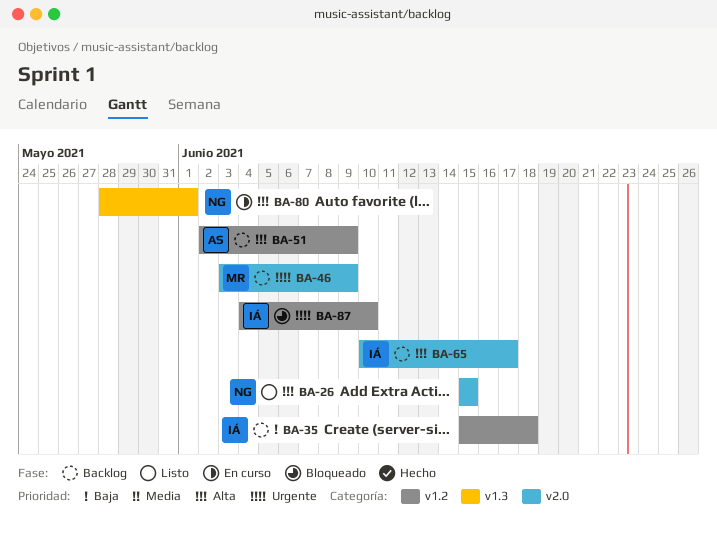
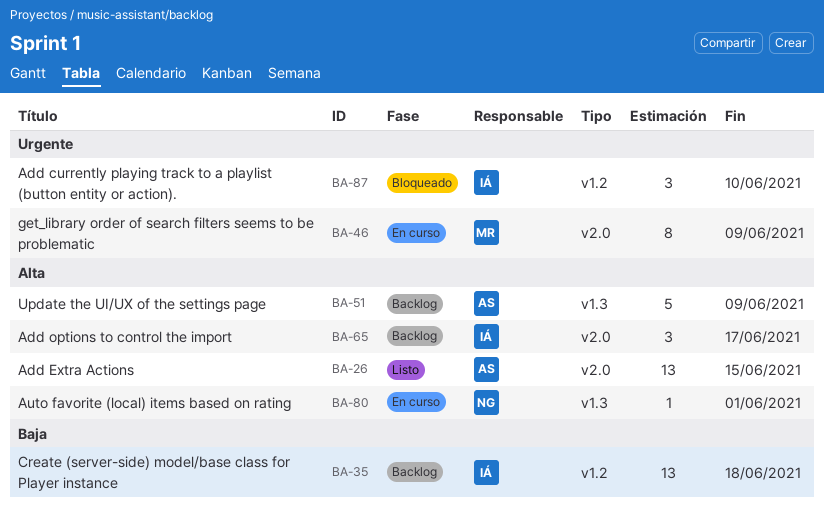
BA-26, owner: NG -> AS
BA-46, status: Backlog -> En curso
BA-51, label: v1.2 -> v1.3

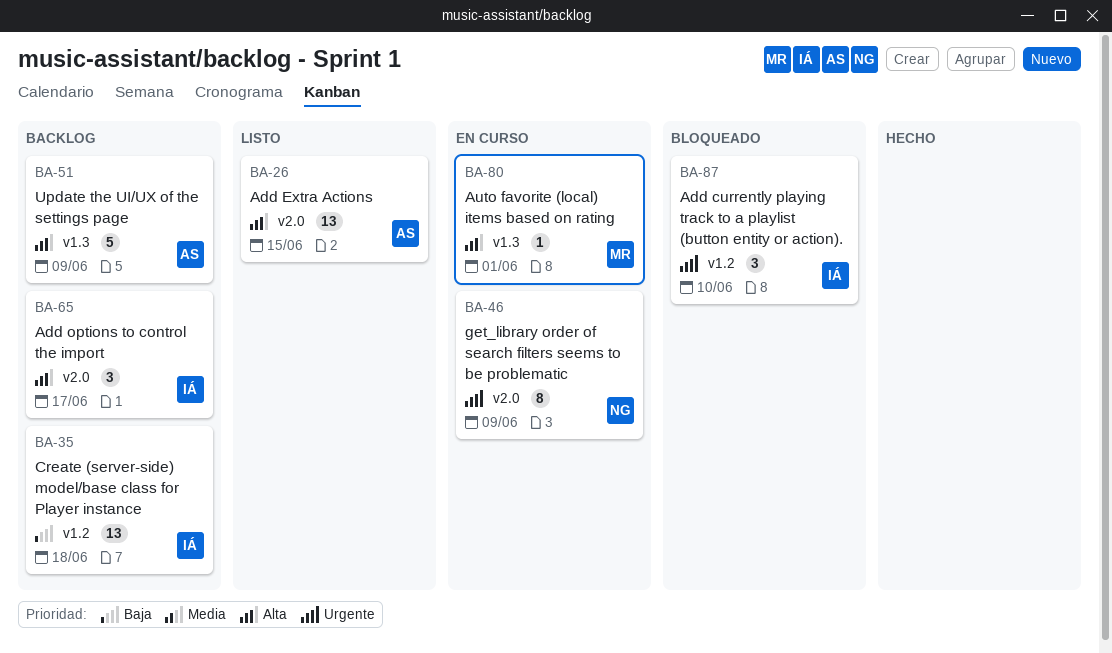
BA-46, owner: MR -> NG
BA-80, owner: NG -> MR

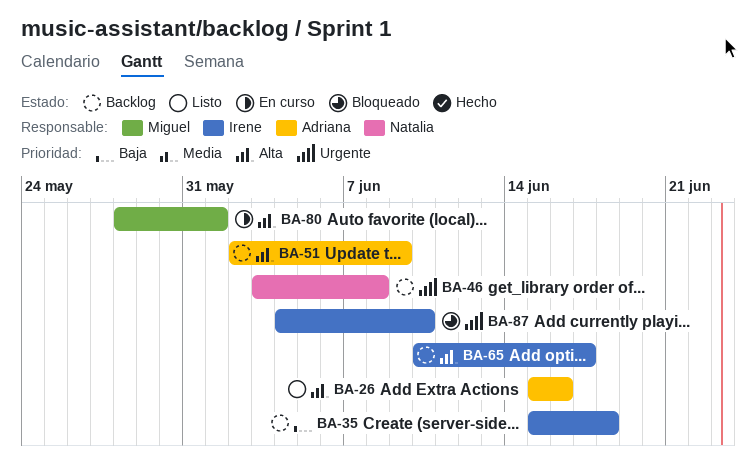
BA-26, due: Jun 15 -> Jun 16
BA-46, status: En curso -> Backlog
BA-46, due: Jun 9 -> Jun 8

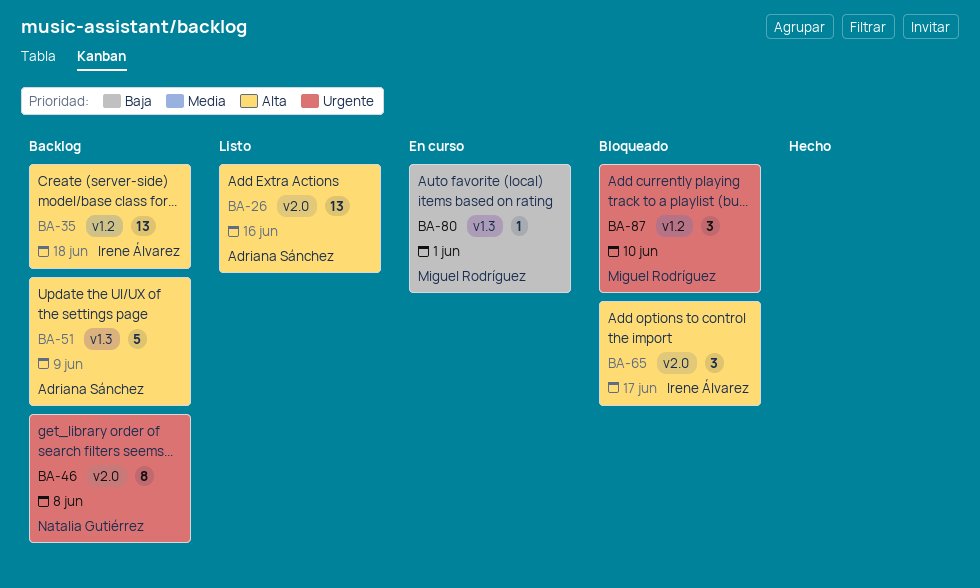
BA-35, priority: Baja -> Alta
BA-65, status: Backlog -> Bloqueado
BA-80, priority: Alta -> Baja
BA-87, owner: Irene Álvarez -> Miguel Rodríguez

